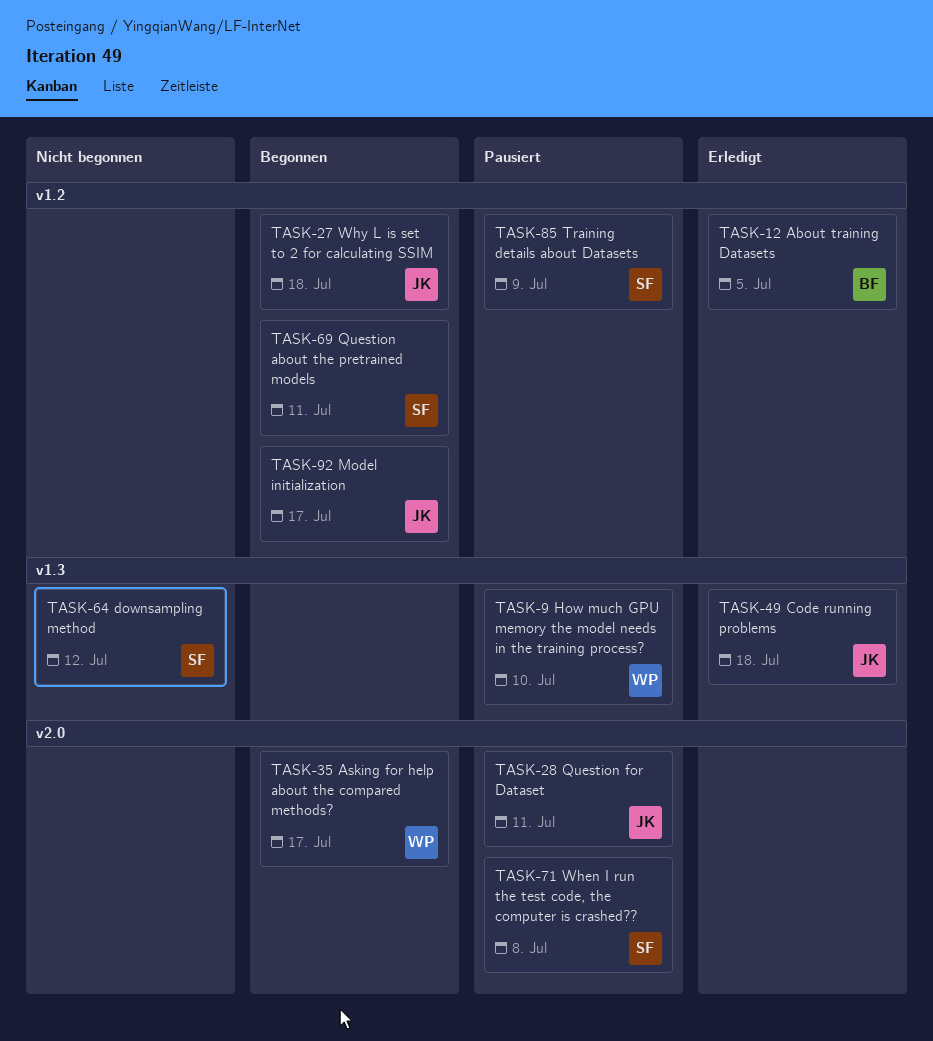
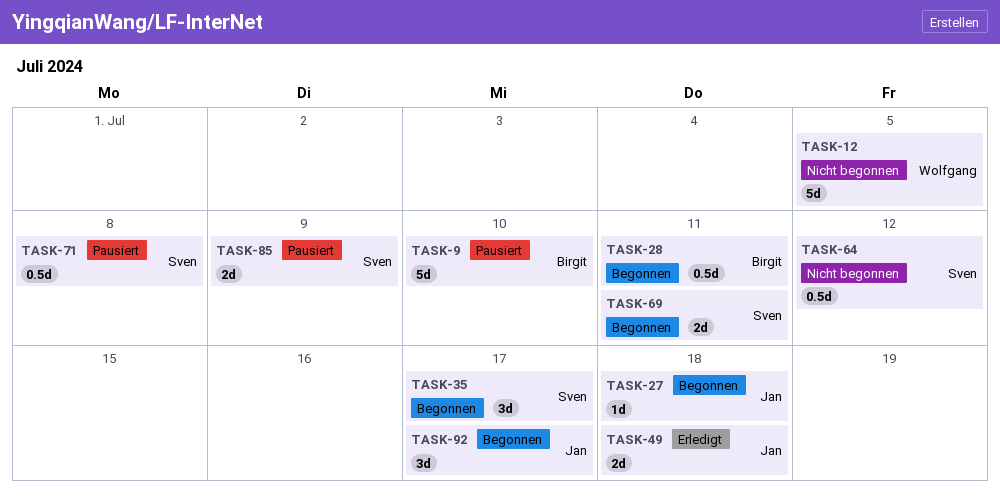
TASK-9, owner: Wolfgang -> Birgit
TASK-12, status: Erledigt -> Nicht begonnen
TASK-12, owner: Birgit -> Wolfgang
TASK-28, status: Pausiert -> Begonnen
TASK-28, owner: Jan -> Birgit
TASK-35, owner: Wolfgang -> Sven

